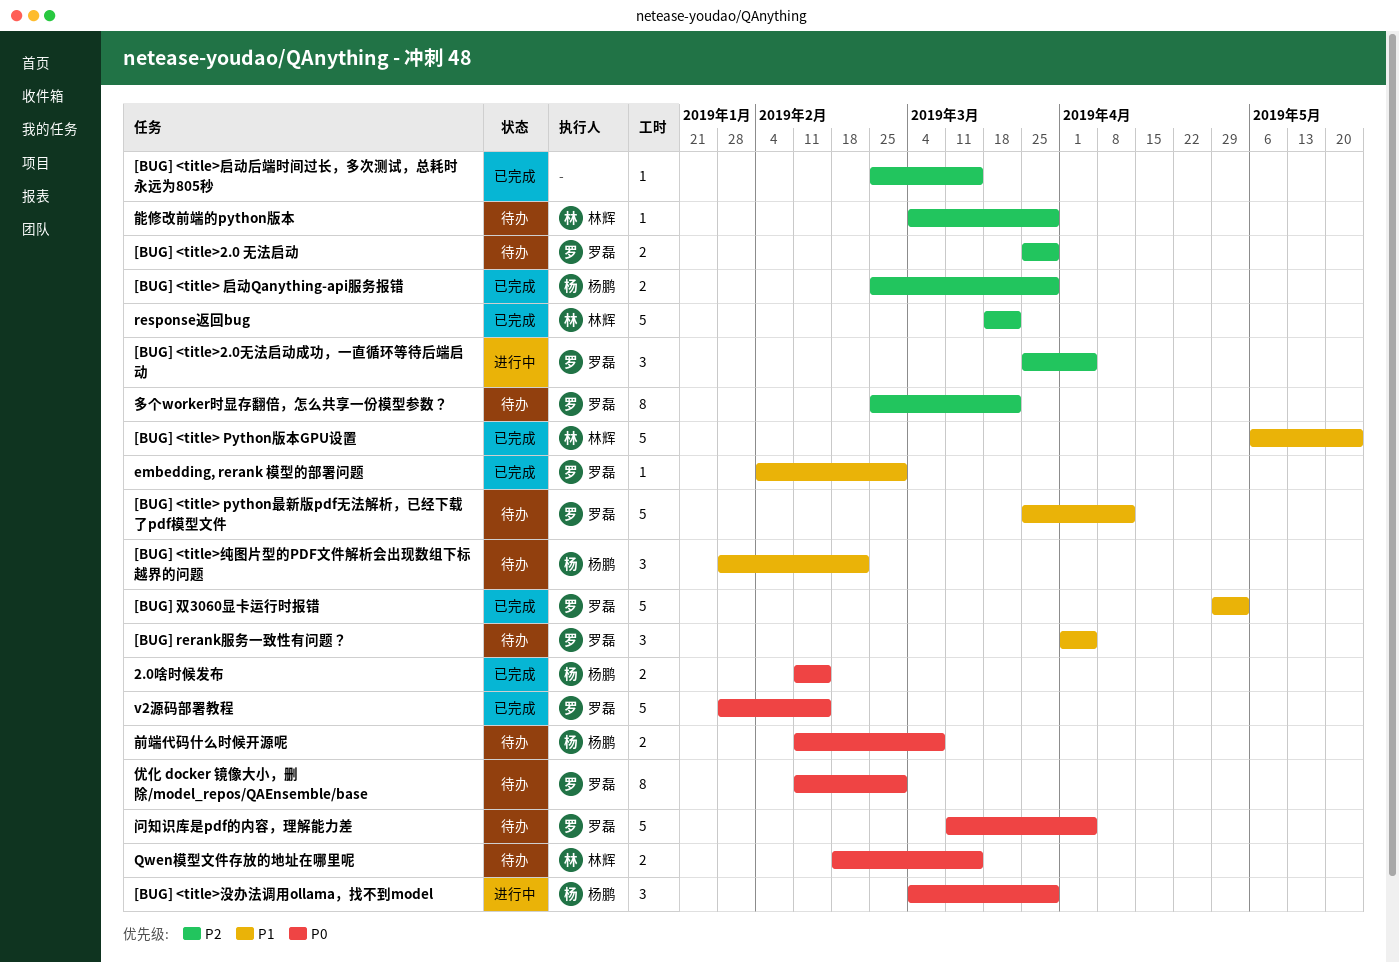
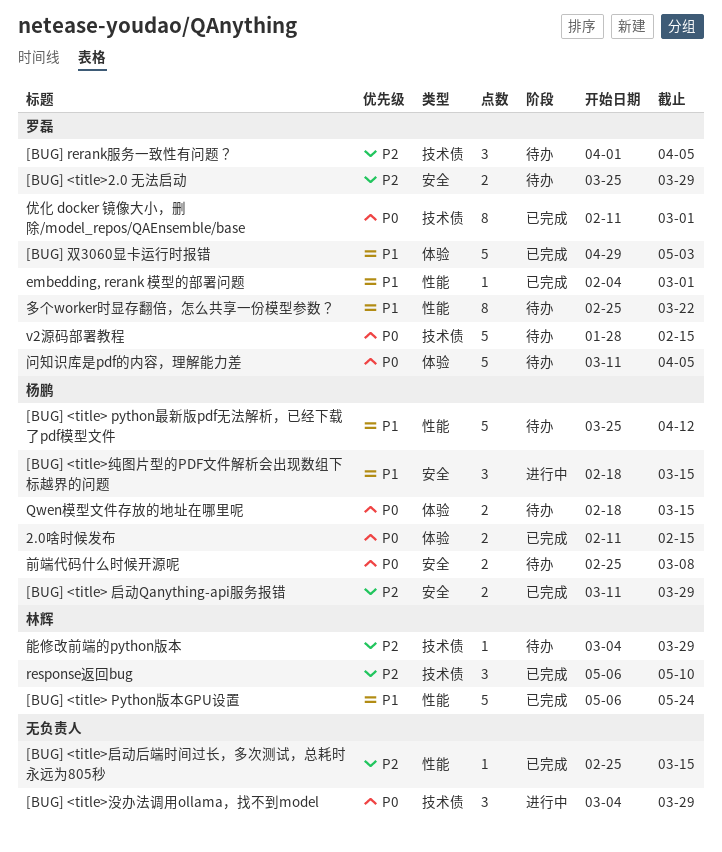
[BUG] <title> python最新版pdf无法解析，已经下载了pdf模型文件, owner: 罗磊 -> 杨鹏
[BUG] <title> 启动Qanything-api服务报错, start: Feb 25 -> Mar 11
[BUG] <title>2.0无法启动成功，一直循环等待后端启动: present -> none
[BUG] <title>没办法调用ollama，找不到model, owner: 杨鹏 -> none
[BUG] <title>纯图片型的PDF文件解析会出现数组下标越界的问题, status: 待办 -> 进行中
[BUG] <title>纯图片型的PDF文件解析会出现数组下标越界的问题, start: Jan 28 -> Feb 18
[BUG] <title>纯图片型的PDF文件解析会出现数组下标越界的问题, due: Feb 22 -> Mar 15
[BUG] rerank服务一致性有问题？, priority: P1 -> P2
Qwen模型文件存放的地址在哪里呢, owner: 林辉 -> 杨鹏
response返回bug, estimate: 5 -> 3
response返回bug, start: Mar 18 -> May 6
response返回bug, due: Mar 22 -> May 10
v2源码部署教程, status: 已完成 -> 待办
优化 docker 镜像大小，删除/model_repos/QAEnsemble/base, status: 待办 -> 已完成
前端代码什么时候开源呢, start: Feb 11 -> Feb 25
多个worker时显存翻倍，怎么共享一份模型参数？, priority: P2 -> P1

